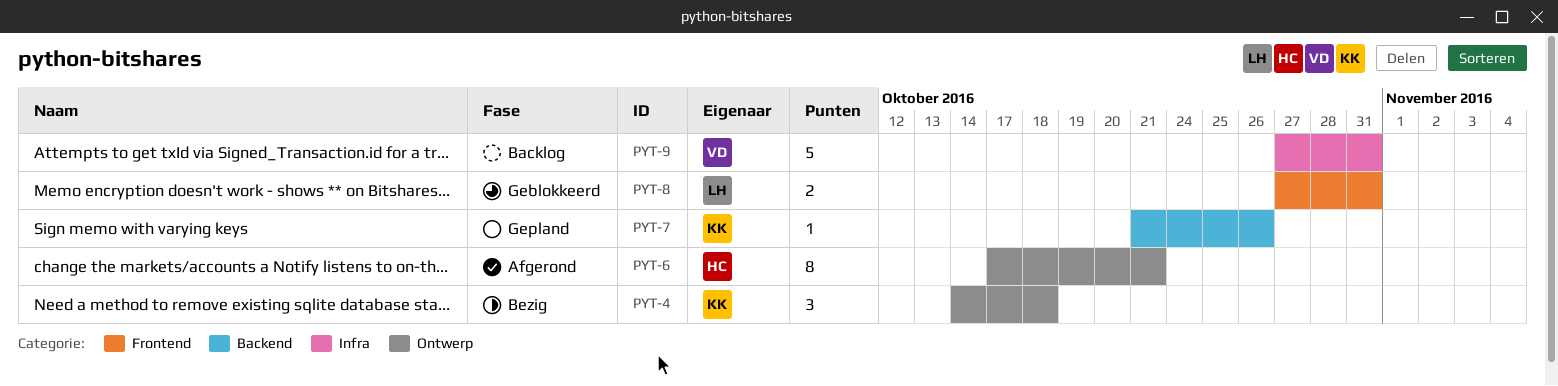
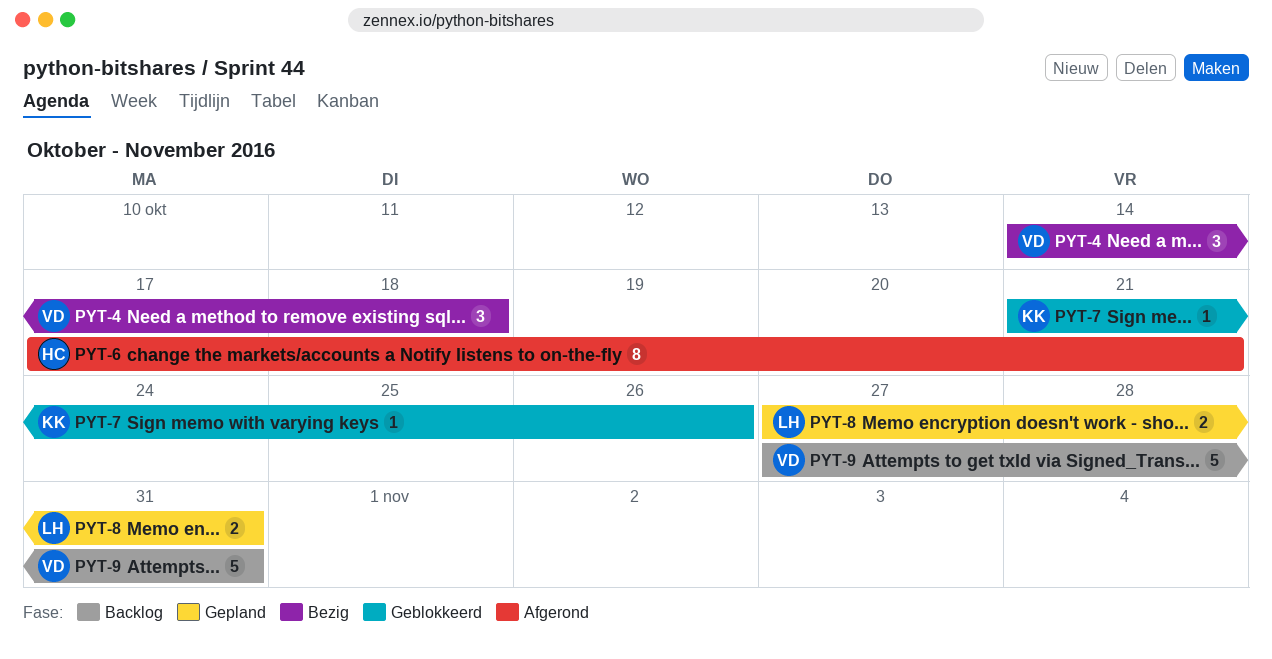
PYT-4, owner: KK -> VD
PYT-7, status: Gepland -> Geblokkeerd
PYT-8, status: Geblokkeerd -> Gepland

